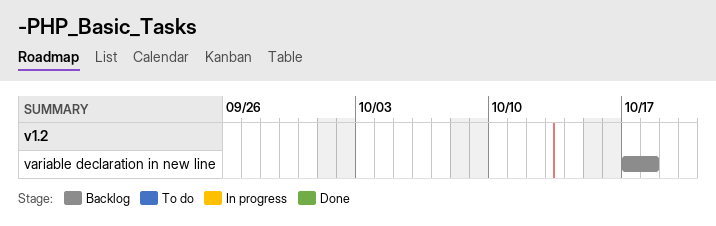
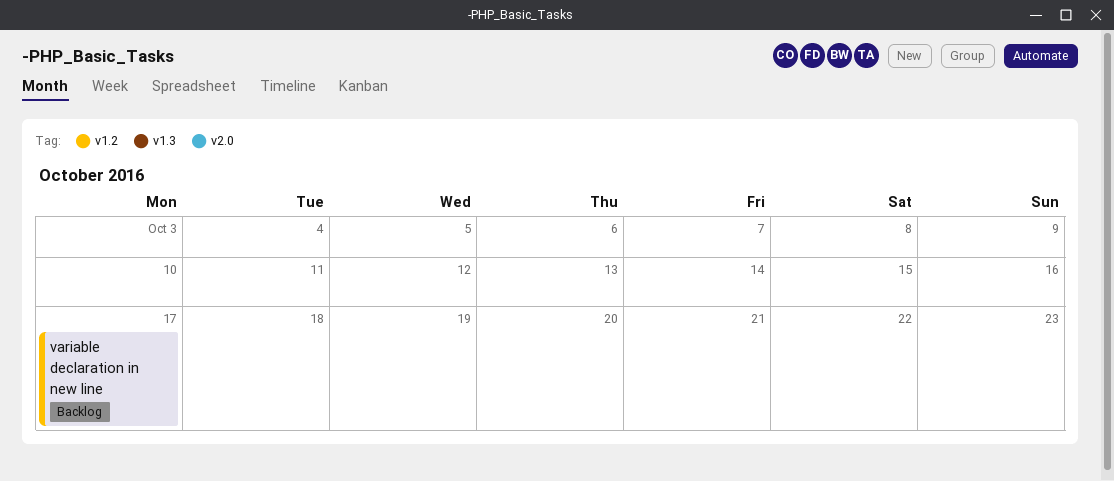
variable declaration in new line, due: Oct 18 -> Oct 17

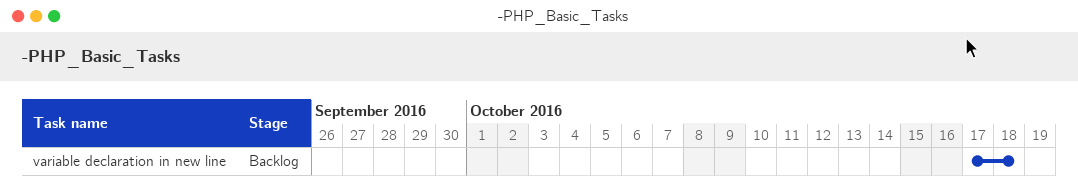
variable declaration in new line, due: Oct 17 -> Oct 18

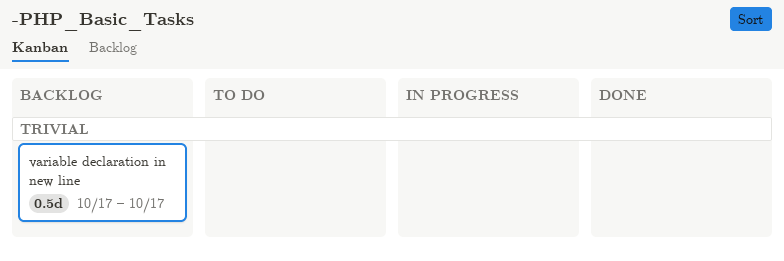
variable declaration in new line, due: Oct 18 -> Oct 17

